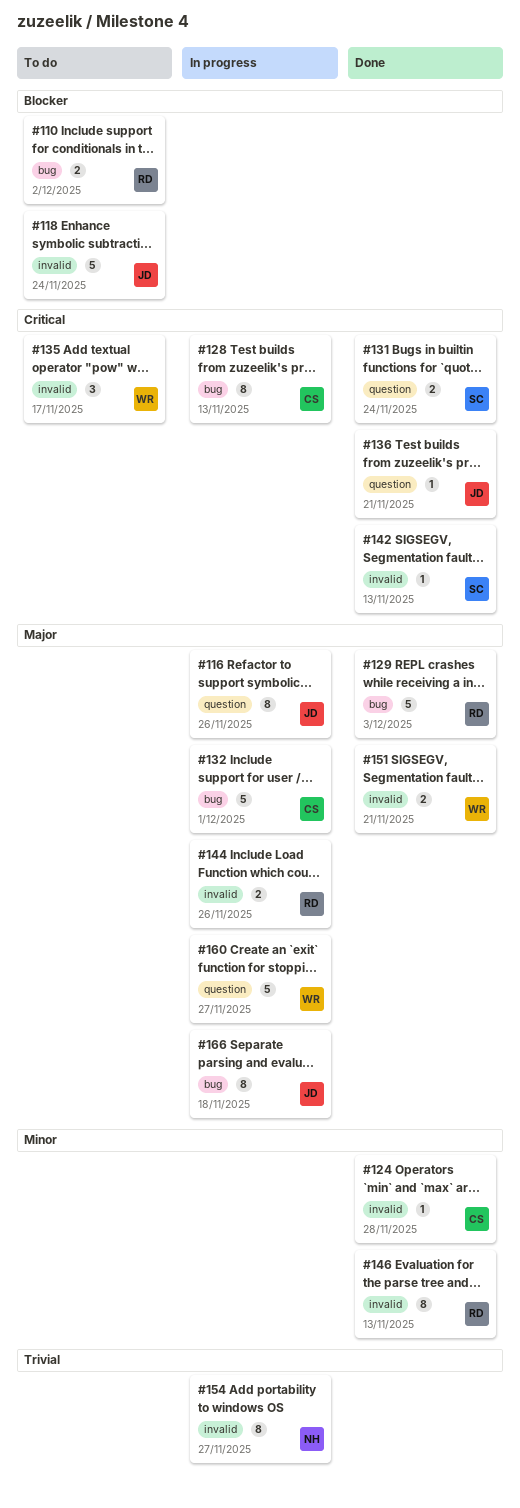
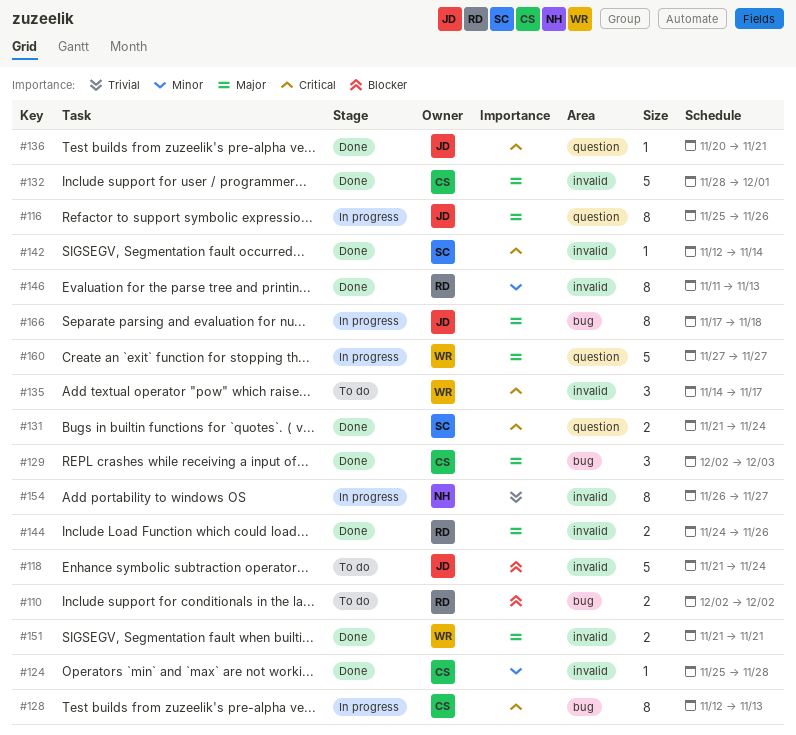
#129, owner: RD -> CS
#129, estimate: 5 -> 3
#132, status: In progress -> Done
#132, label: bug -> invalid
#142, due: Nov 13 -> Nov 14
#144, status: In progress -> Done

